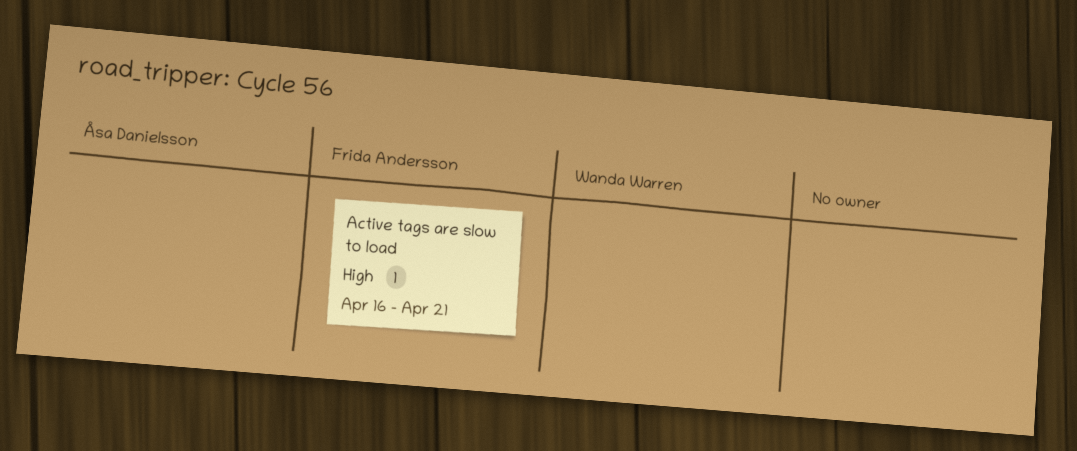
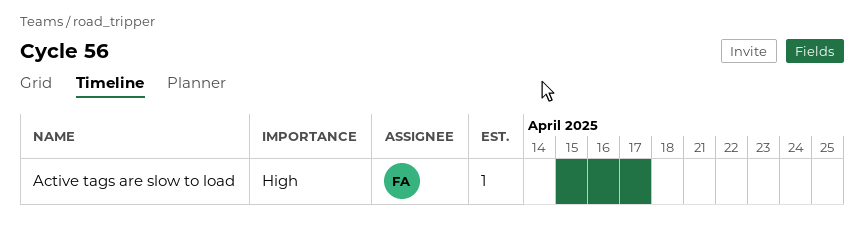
Active tags are slow to load, start: Apr 16 -> Apr 15
Active tags are slow to load, due: Apr 21 -> Apr 17

